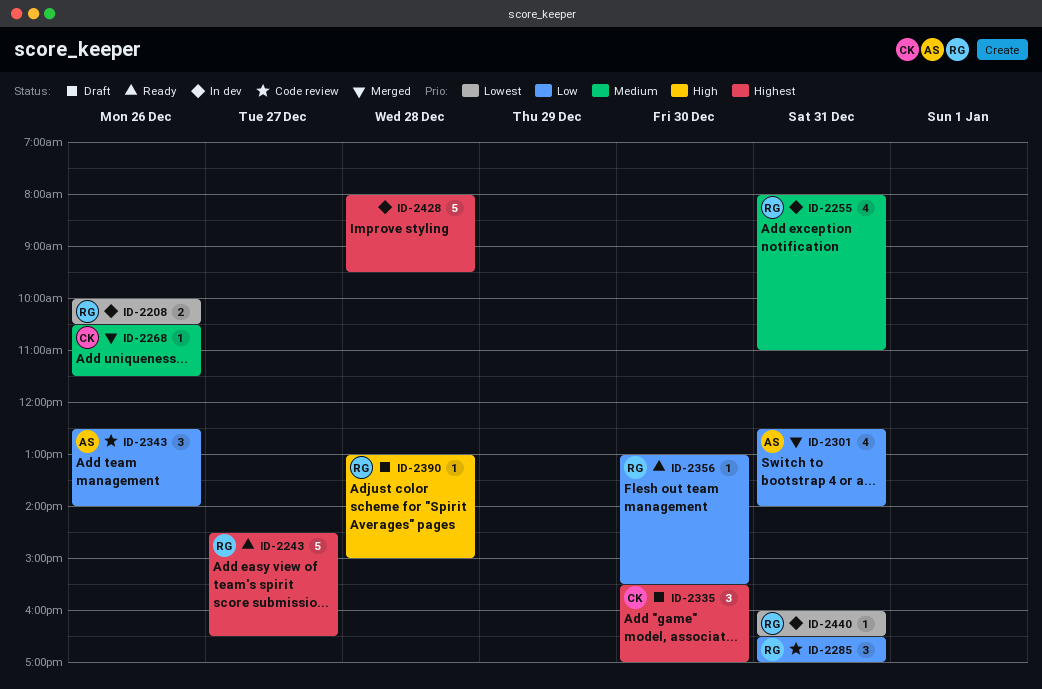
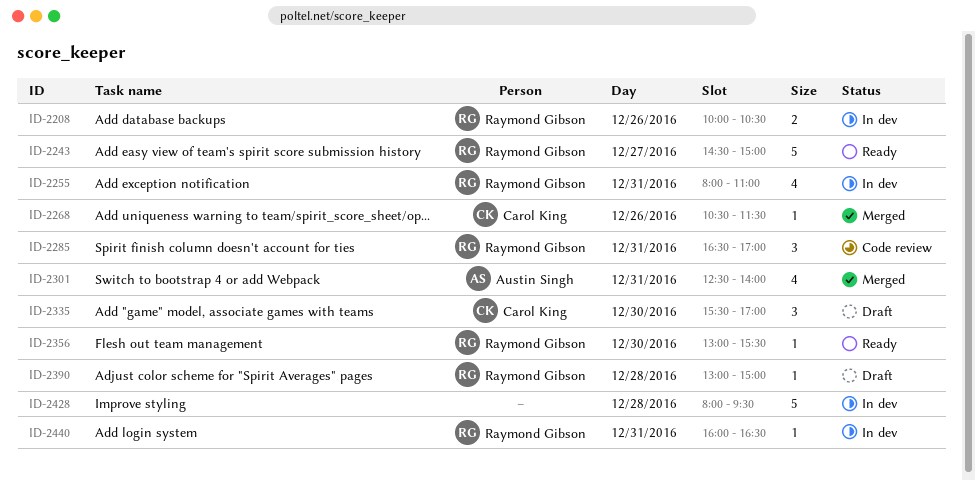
ID-2243, ends: 16:30 -> 15:00
ID-2343: present -> none

